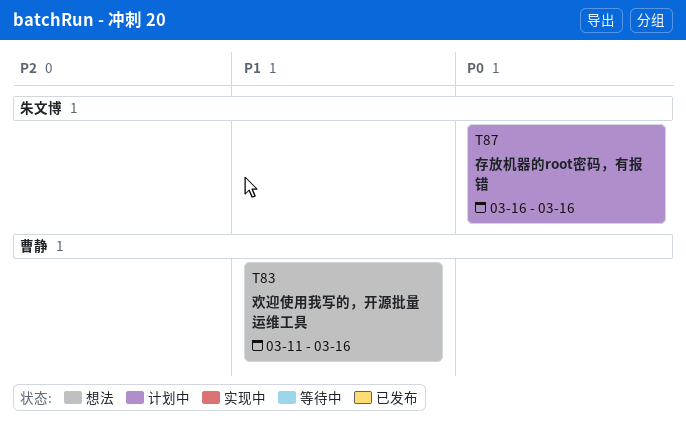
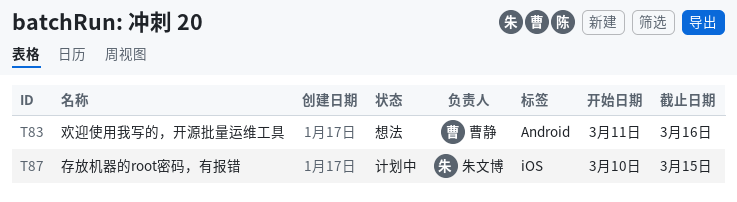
T87, start: Mar 16 -> Mar 10
T87, due: Mar 16 -> Mar 15

